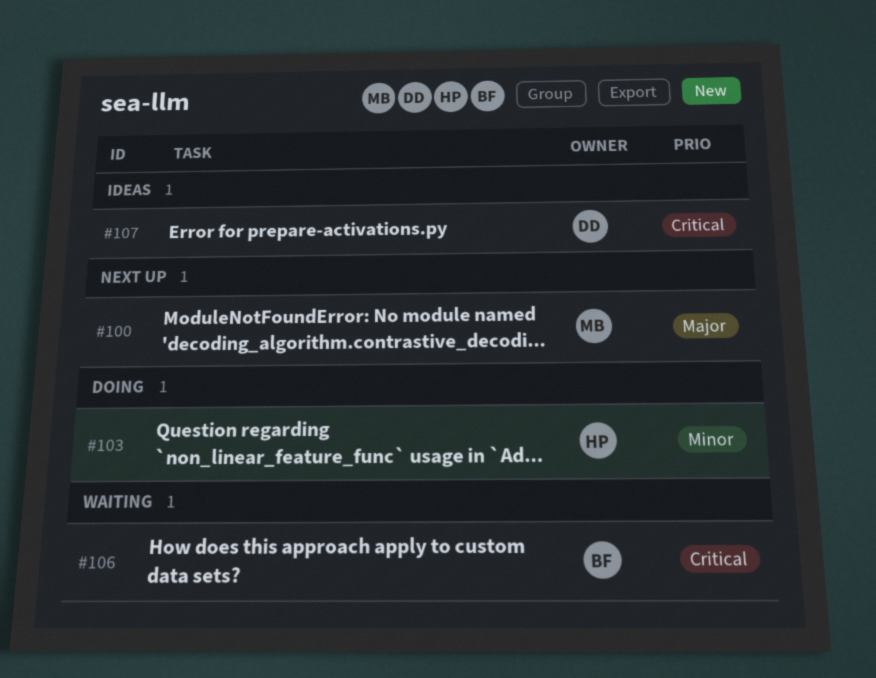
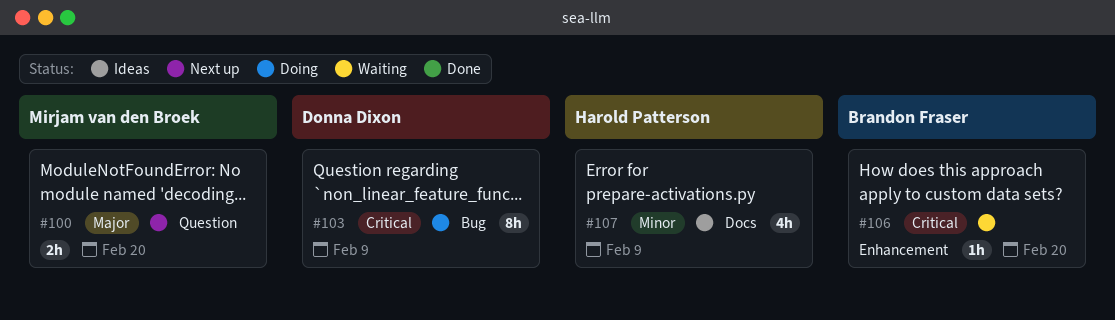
#103, owner: Harold Patterson -> Donna Dixon
#103, priority: Minor -> Critical
#107, owner: Donna Dixon -> Harold Patterson
#107, priority: Critical -> Minor

